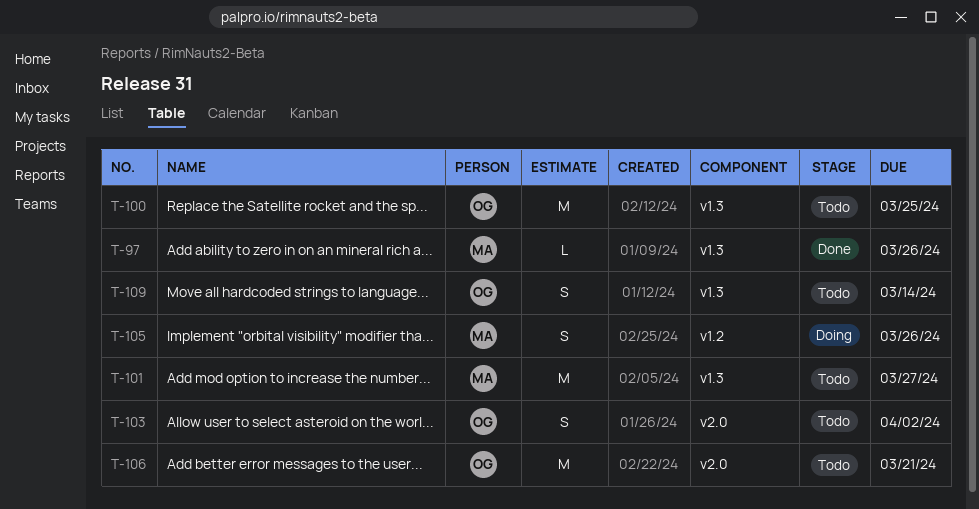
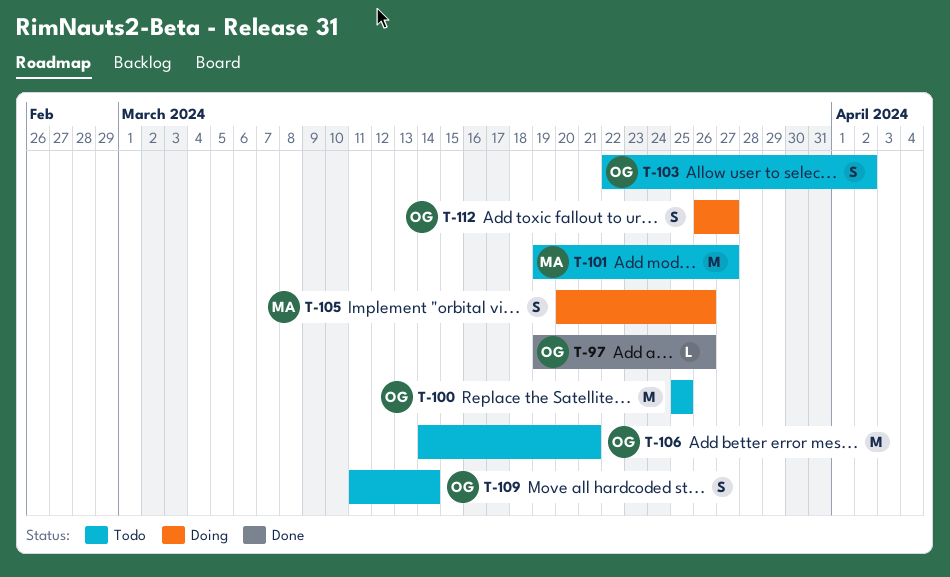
T-97, owner: MA -> OG
T-112: none -> present

